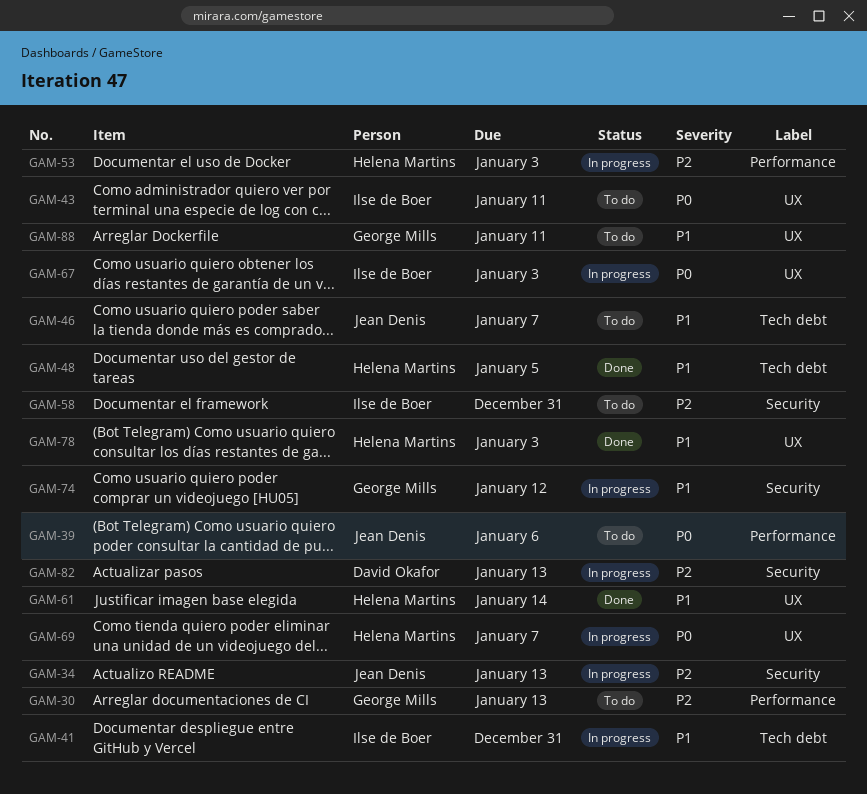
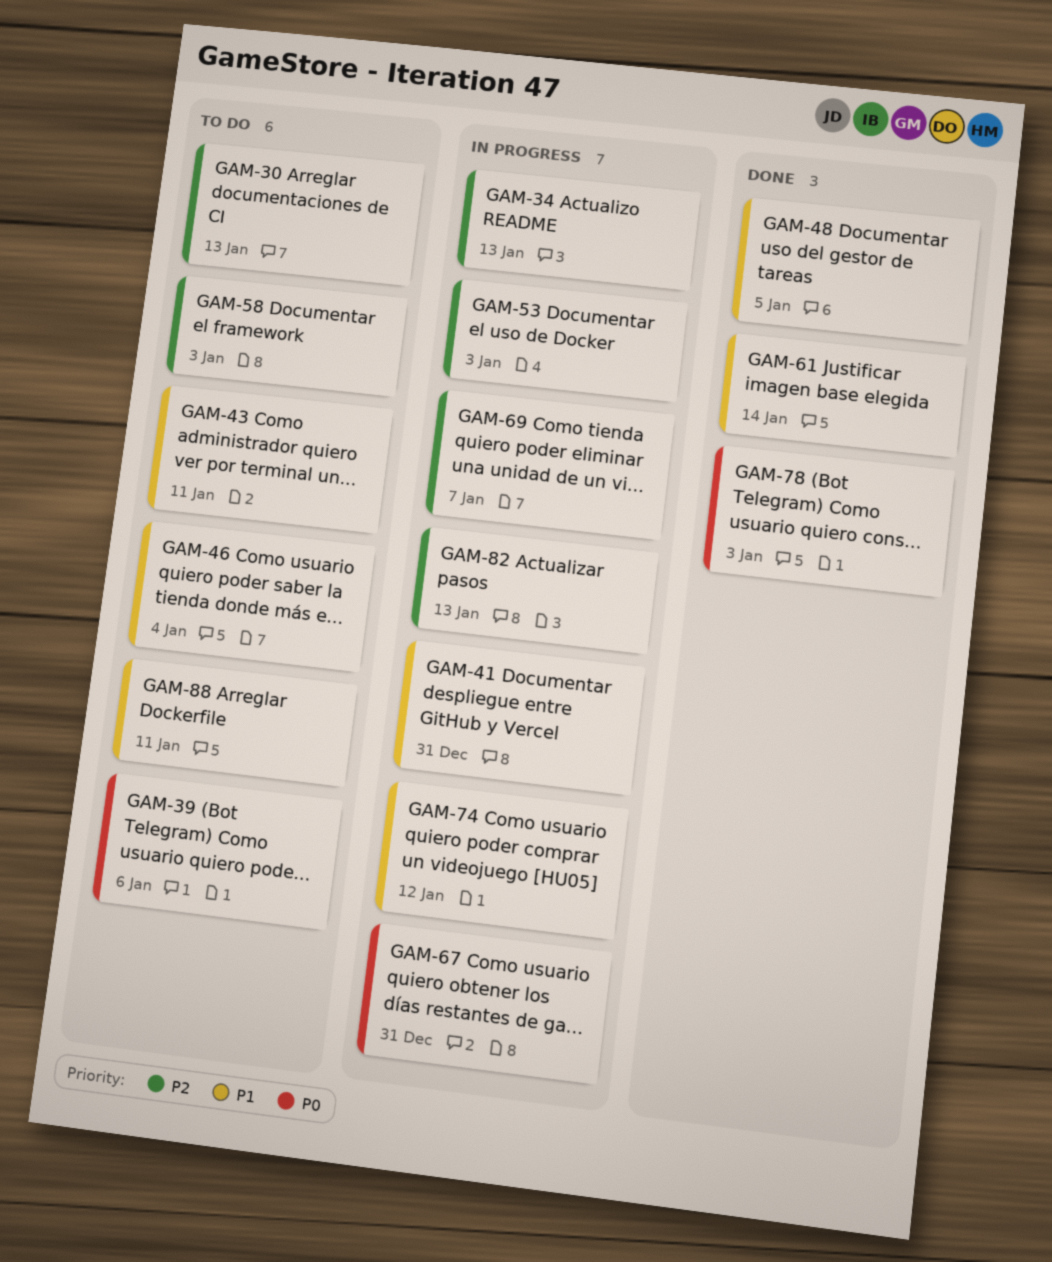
GAM-43, priority: P0 -> P1
GAM-46, due: Jan 7 -> Jan 4
GAM-58, due: Dec 31 -> Jan 3
GAM-67, due: Jan 3 -> Dec 31
GAM-69, priority: P0 -> P2
GAM-78, priority: P1 -> P0

